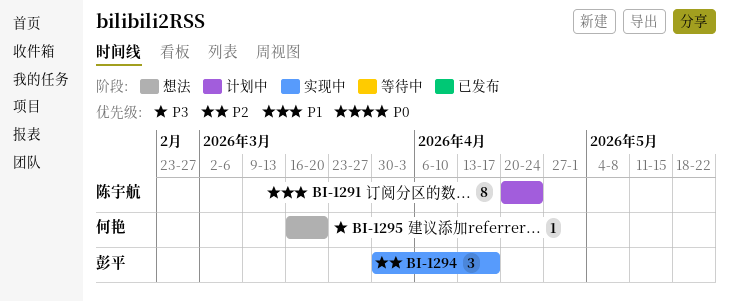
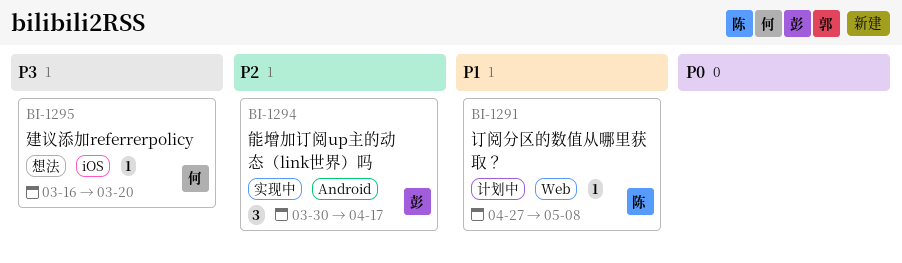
BI-1291, estimate: 8 -> 1
BI-1291, start: Apr 20 -> Apr 27
BI-1291, due: Apr 24 -> May 8

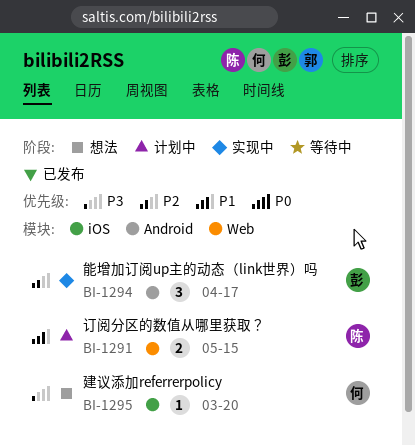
BI-1291, estimate: 1 -> 2
BI-1291, due: May 8 -> May 15

